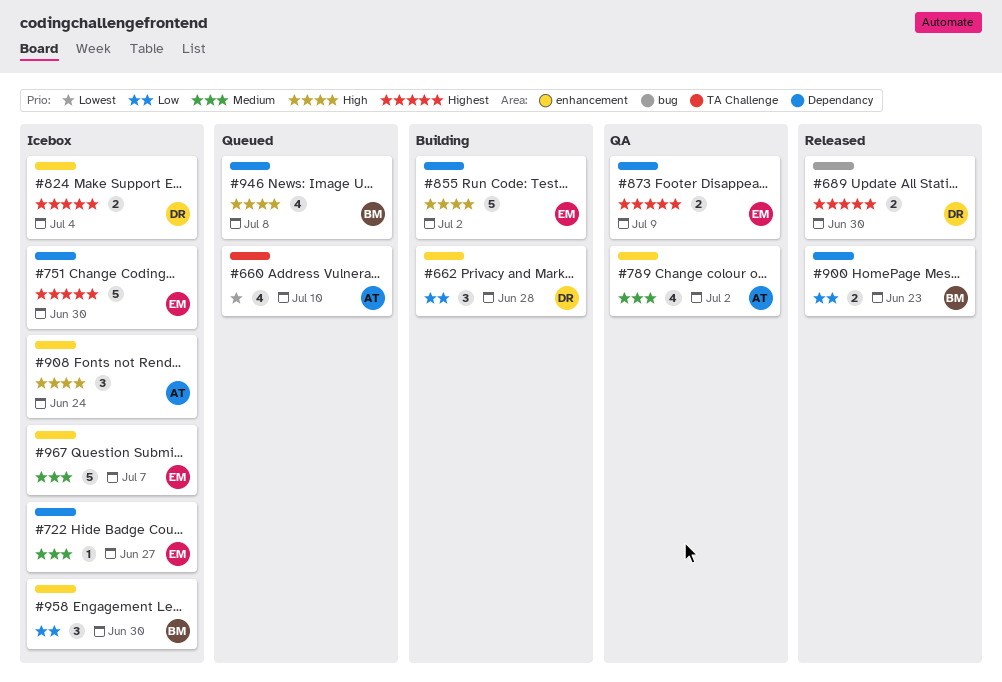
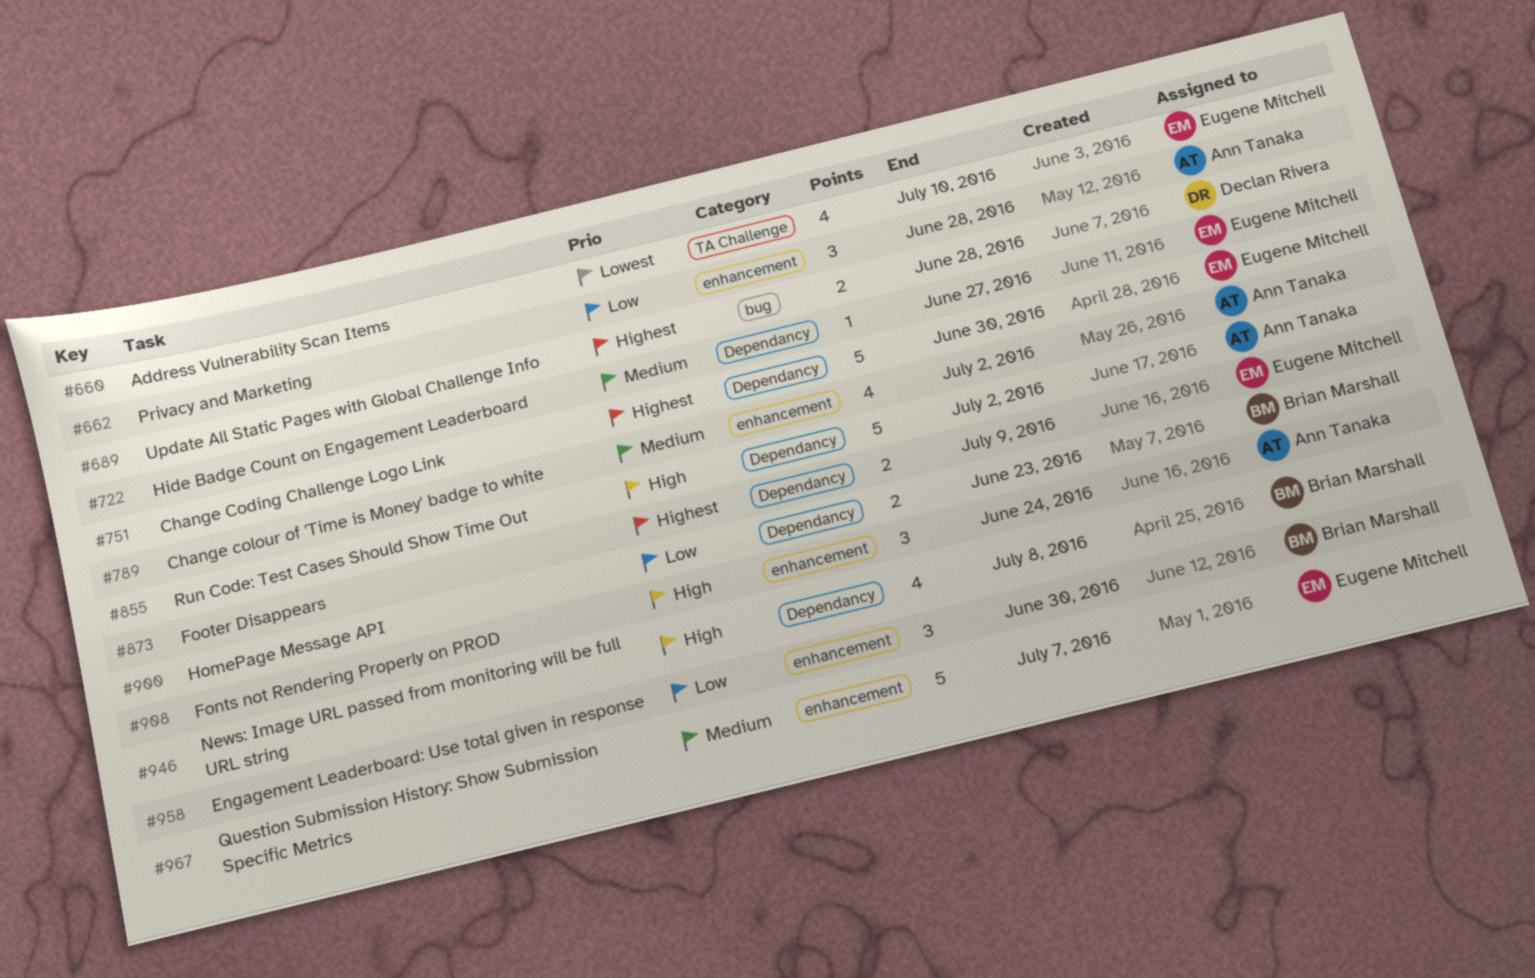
#660, owner: Ann Tanaka -> Eugene Mitchell
#662, owner: Declan Rivera -> Ann Tanaka
#689, due: Jun 30 -> Jun 28
#824: present -> none
#855, owner: Eugene Mitchell -> Ann Tanaka

